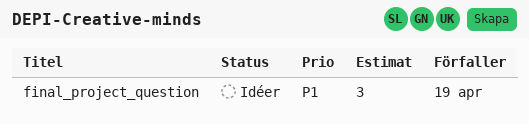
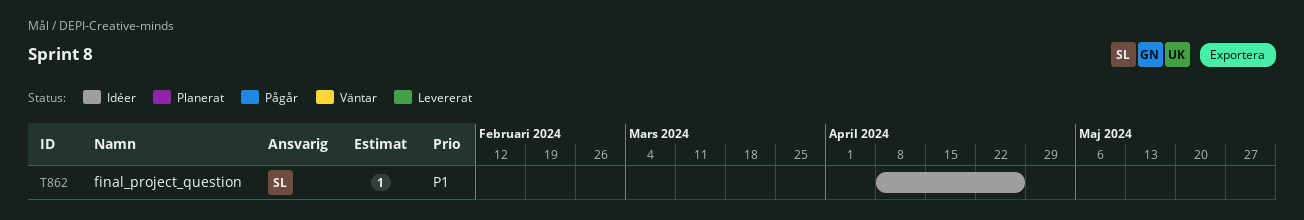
final_project_question, estimate: 3 -> 1
final_project_question, due: Apr 19 -> Apr 26

